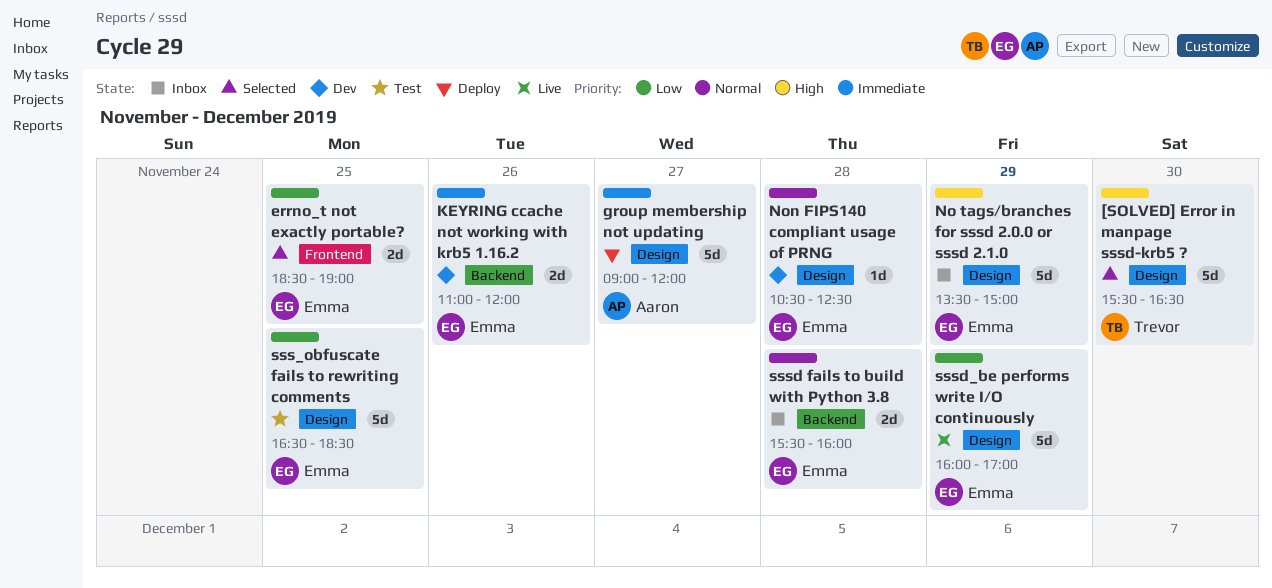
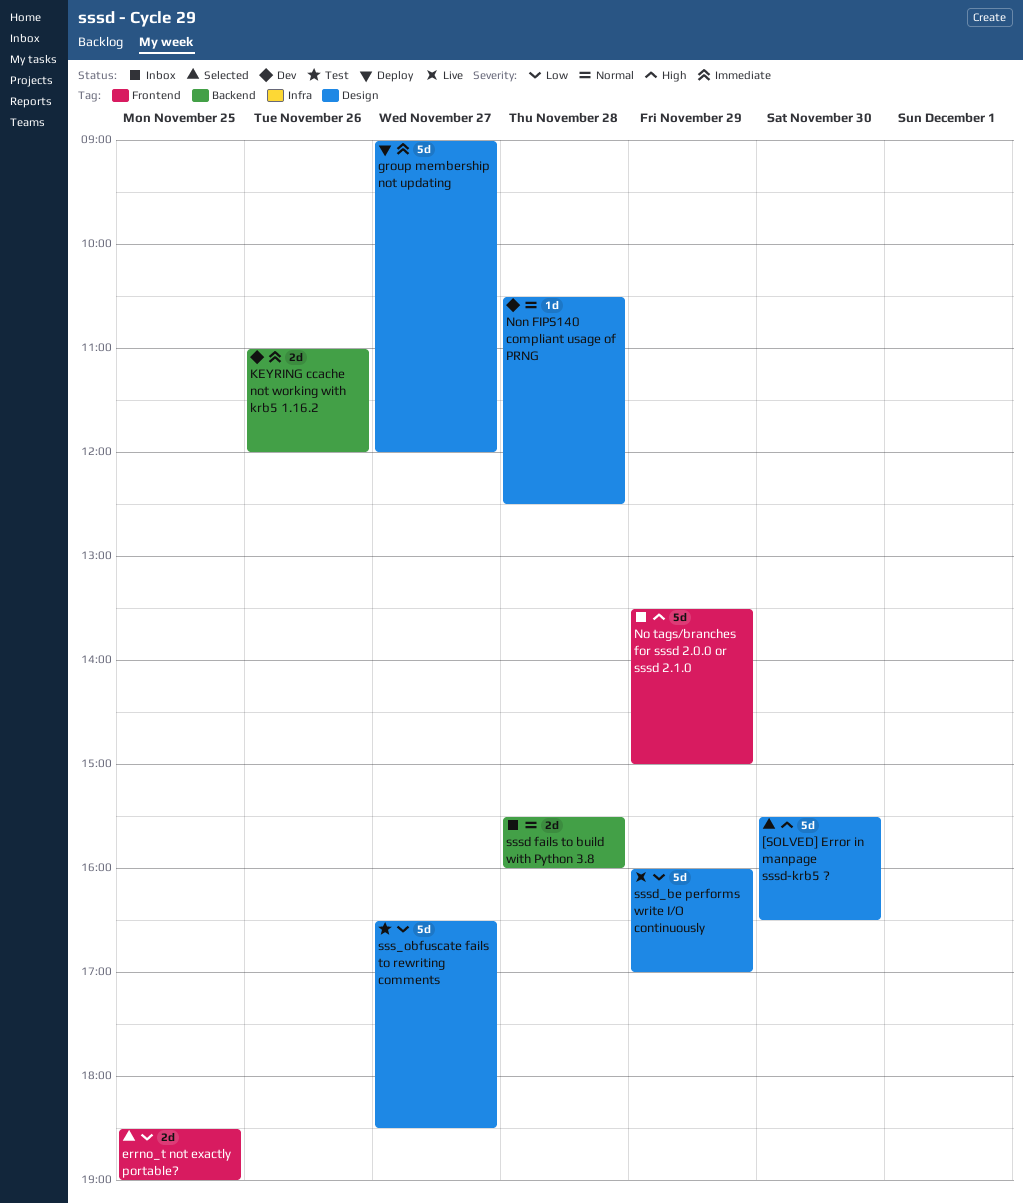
No tags/branches for sssd 2.0.0 or sssd 2.1.0, label: Design -> Frontend
sss_obfuscate fails to rewriting comments, day: Nov 25 -> Nov 27

